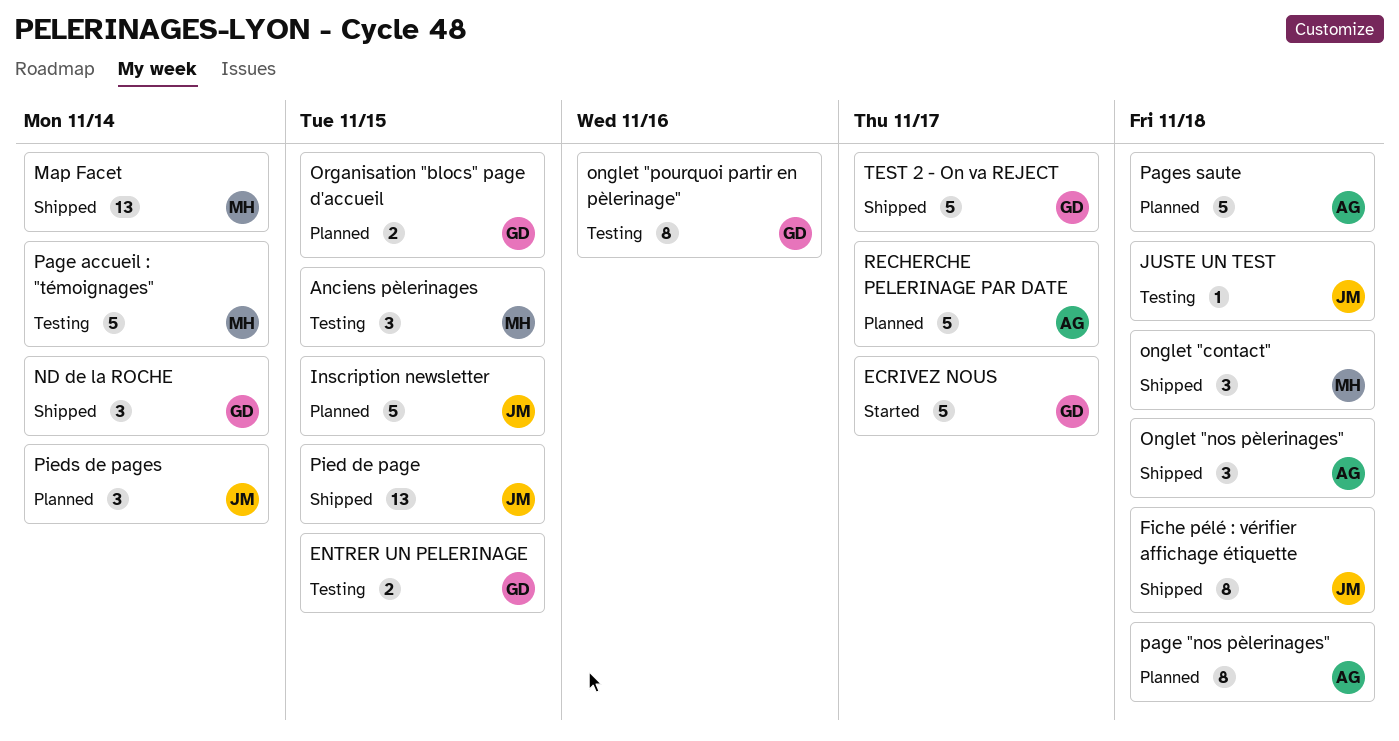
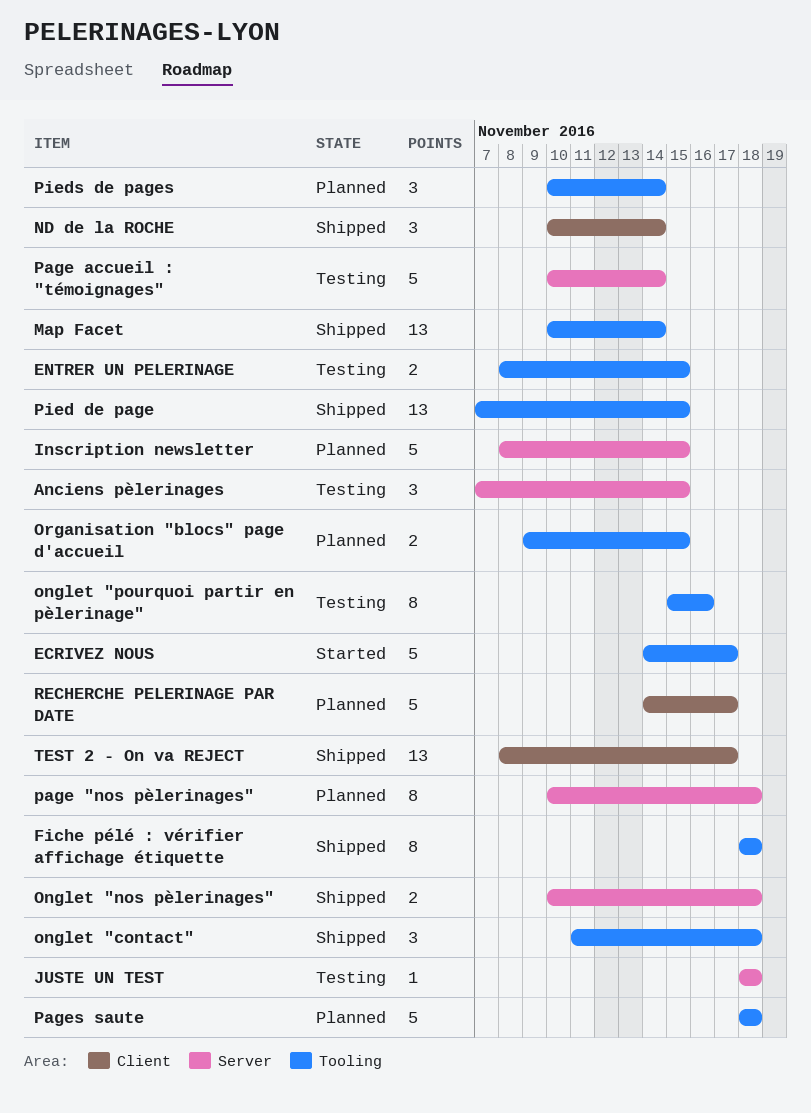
Onglet "nos pèlerinages", estimate: 3 -> 2
TEST 2 - On va REJECT, estimate: 5 -> 13

